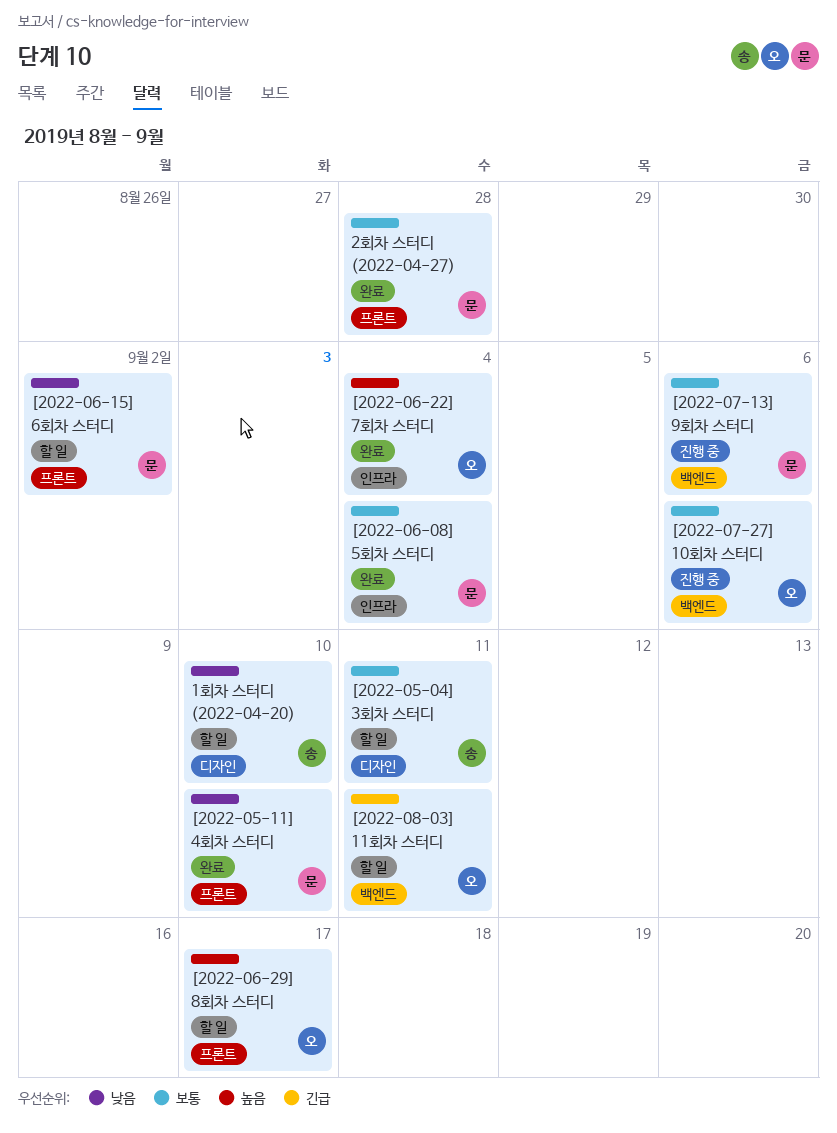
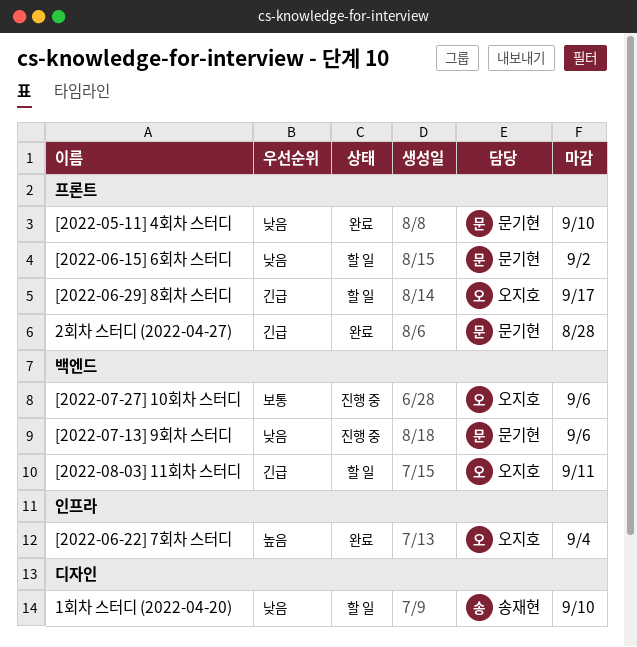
2회차 스터디 (2022-04-27), priority: 보통 -> 긴급
[2022-05-04] 3회차 스터디: present -> none
[2022-06-08] 5회차 스터디: present -> none
[2022-06-29] 8회차 스터디, priority: 높음 -> 긴급
[2022-07-13] 9회차 스터디, priority: 보통 -> 낮음

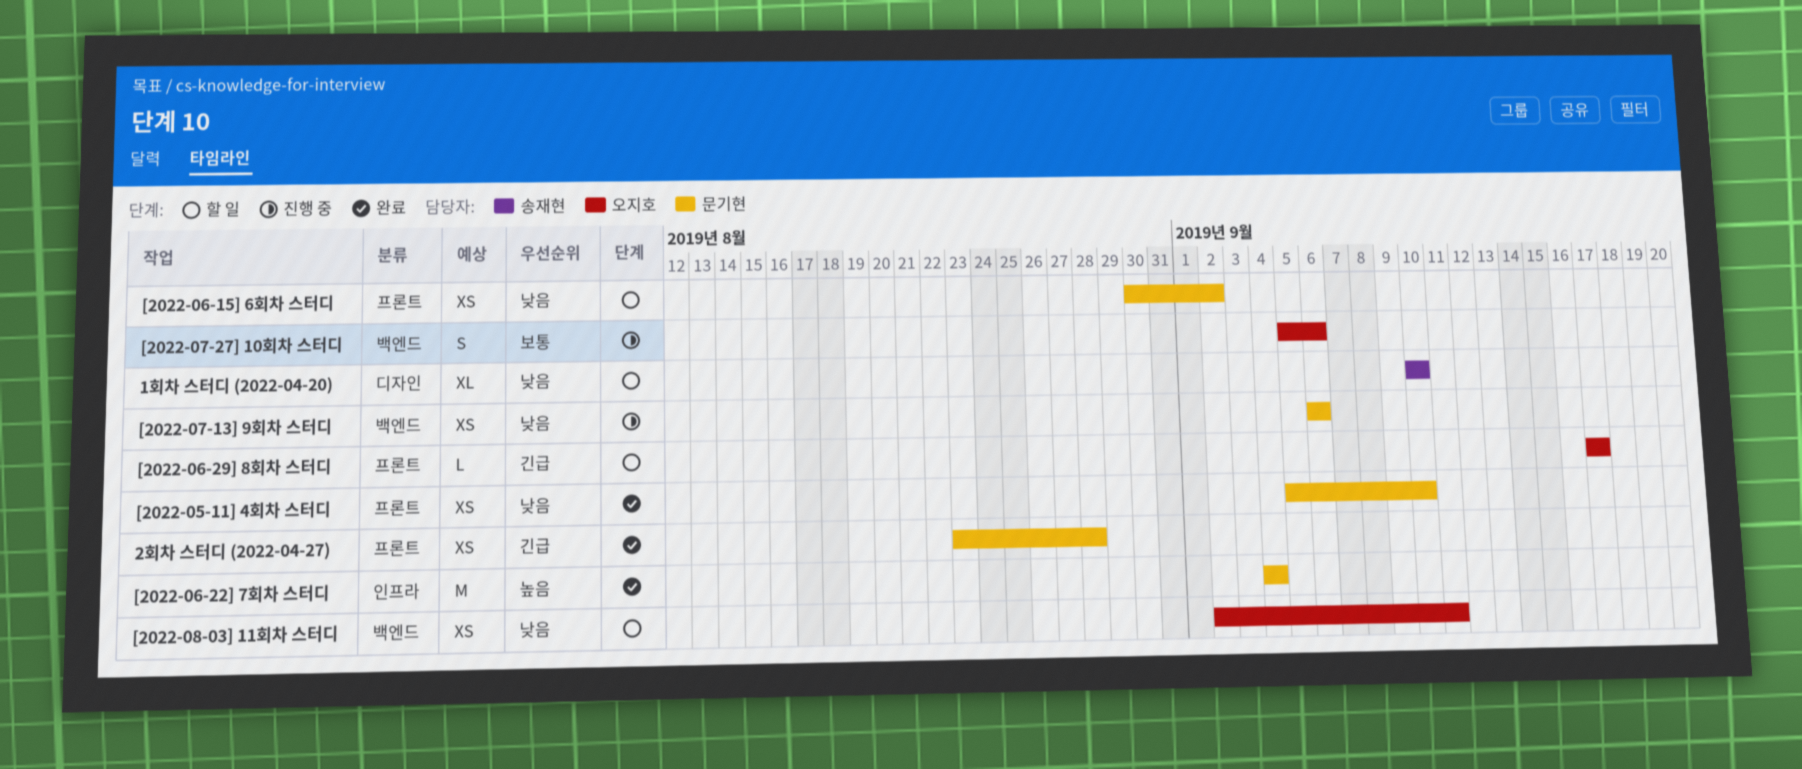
[2022-06-22] 7회차 스터디, owner: 오지호 -> 문기현
[2022-08-03] 11회차 스터디, priority: 긴급 -> 낮음

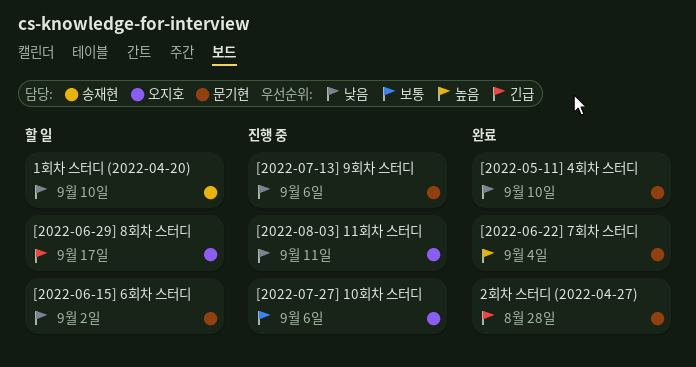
[2022-08-03] 11회차 스터디, status: 할 일 -> 진행 중

